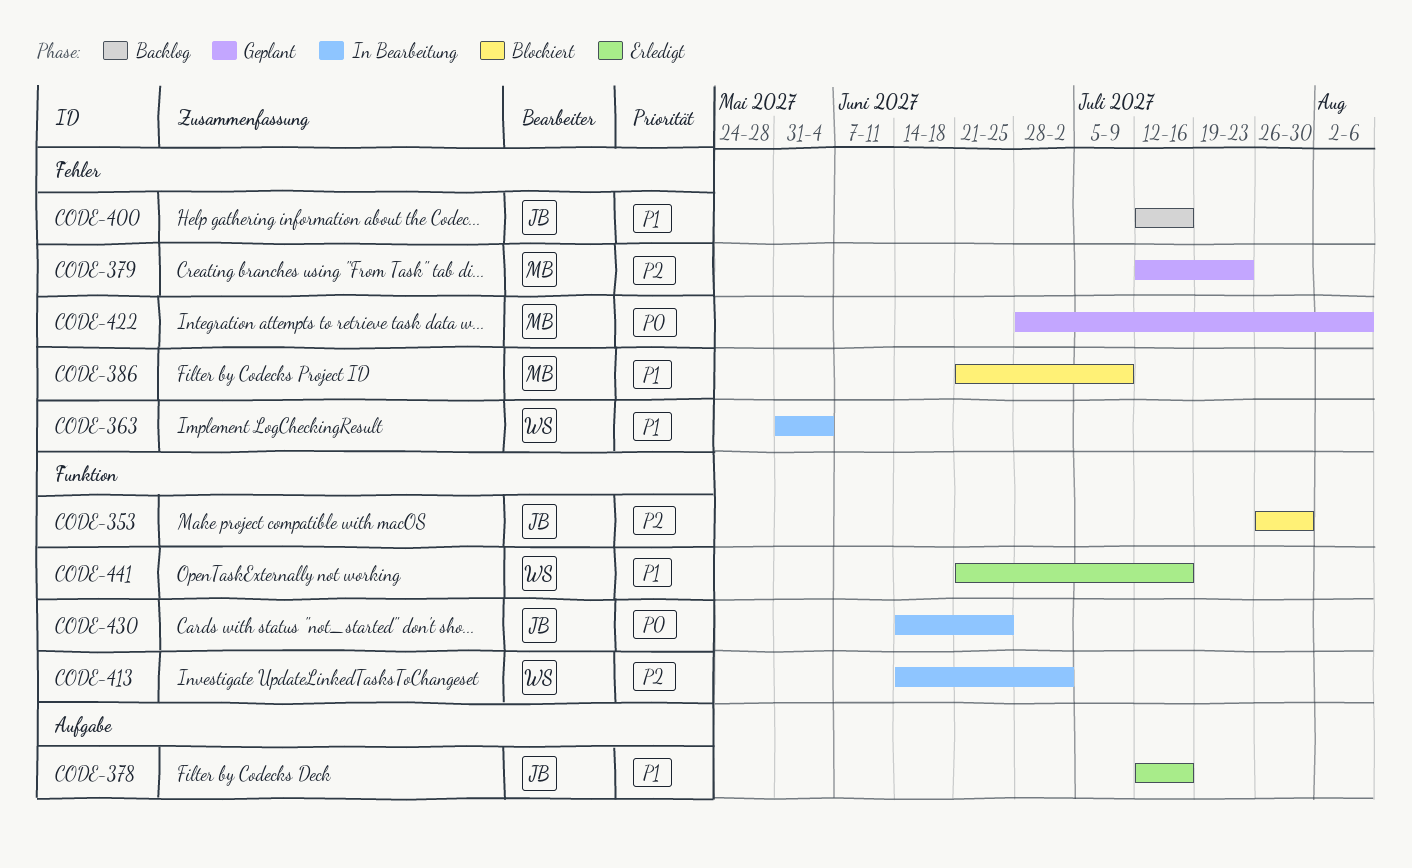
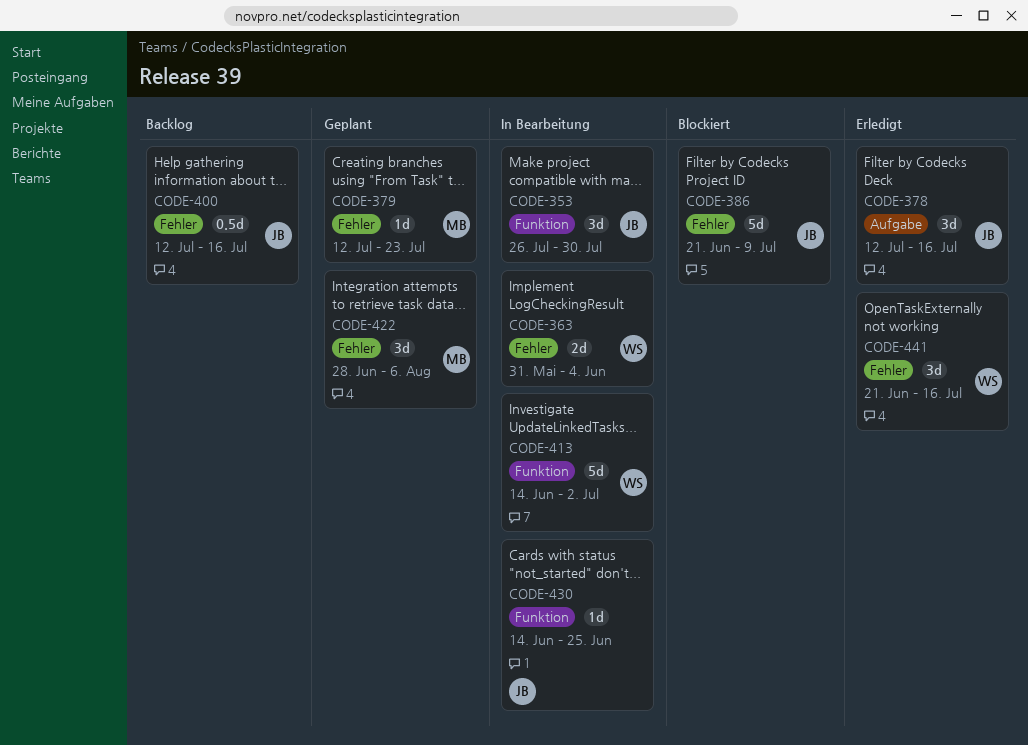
CODE-353, status: Blockiert -> In Bearbeitung
CODE-386, owner: MB -> JB
CODE-441, label: Funktion -> Fehler

